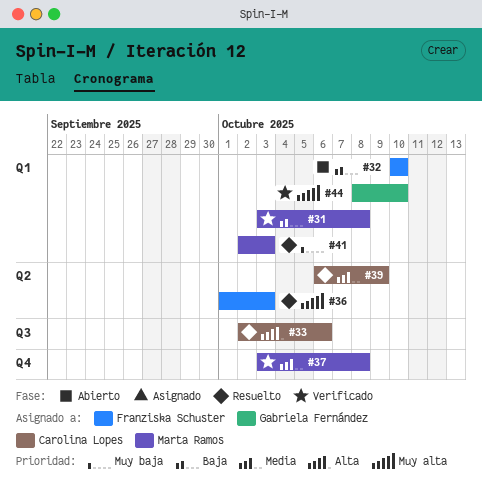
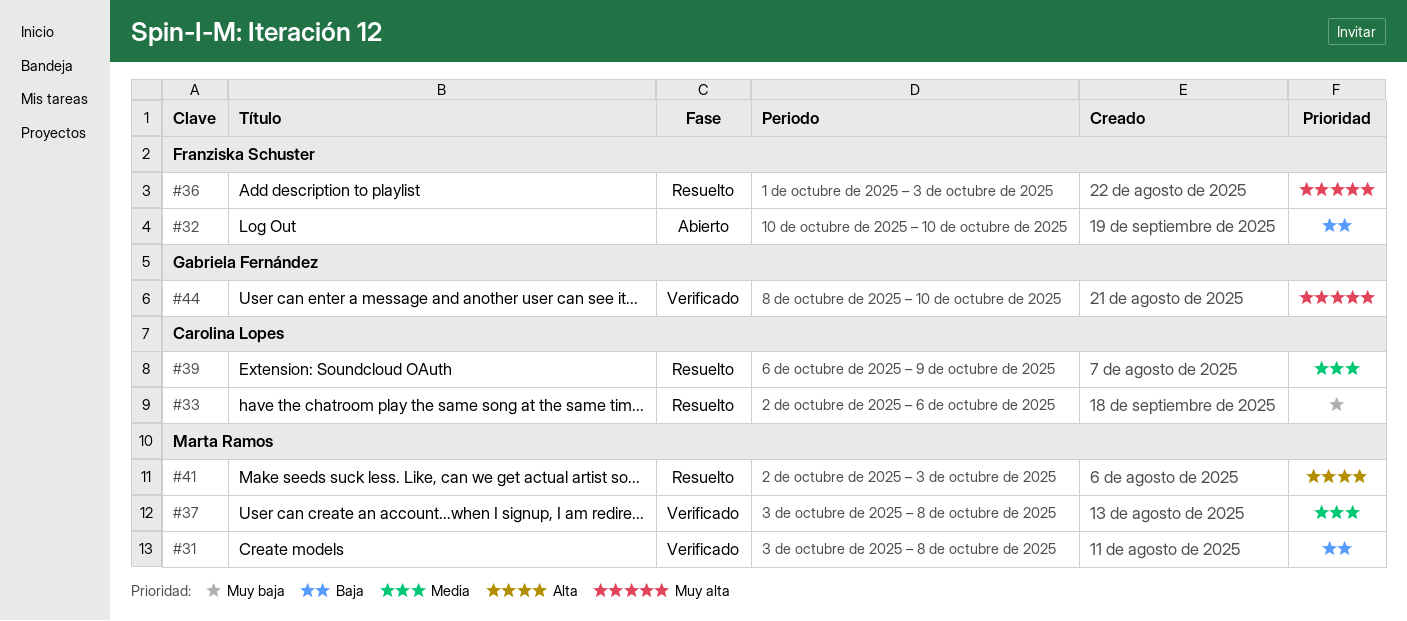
#33, priority: Alta -> Muy baja
#41, priority: Muy baja -> Alta

